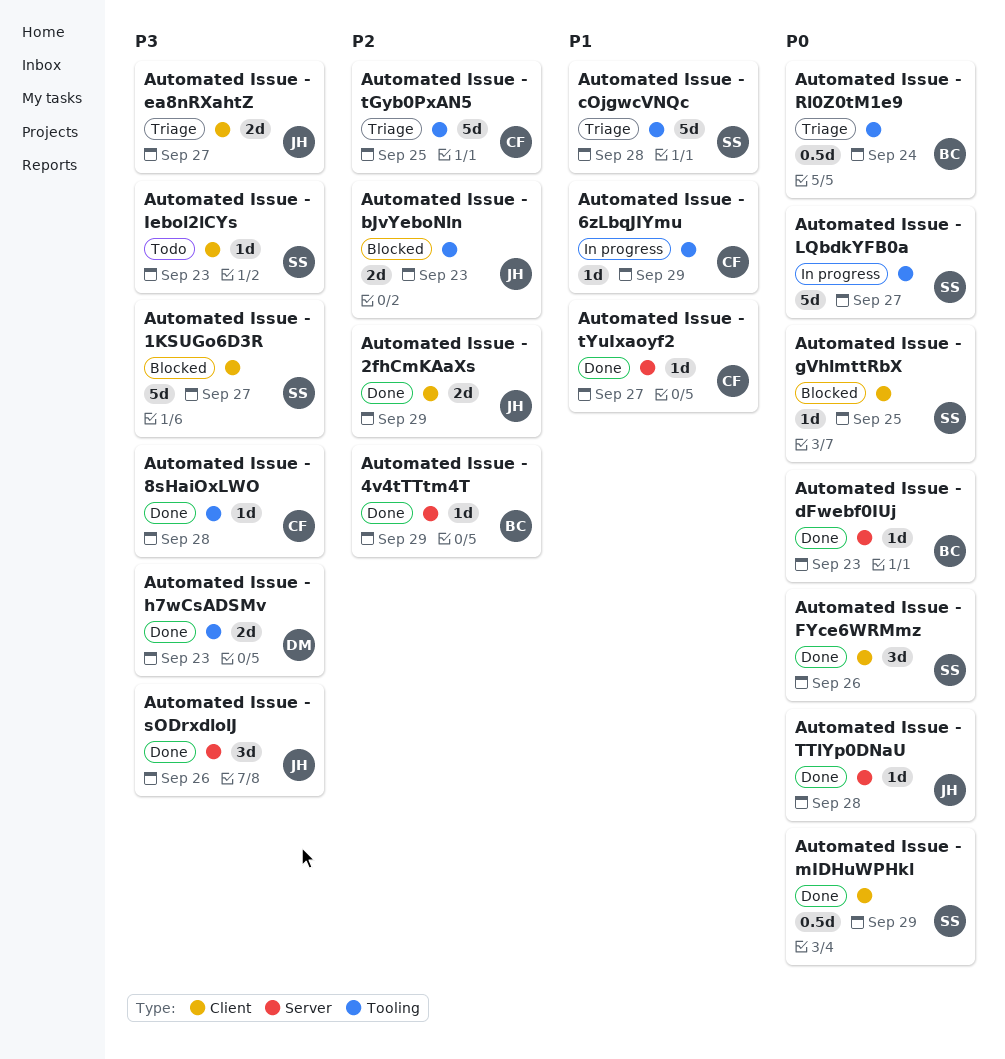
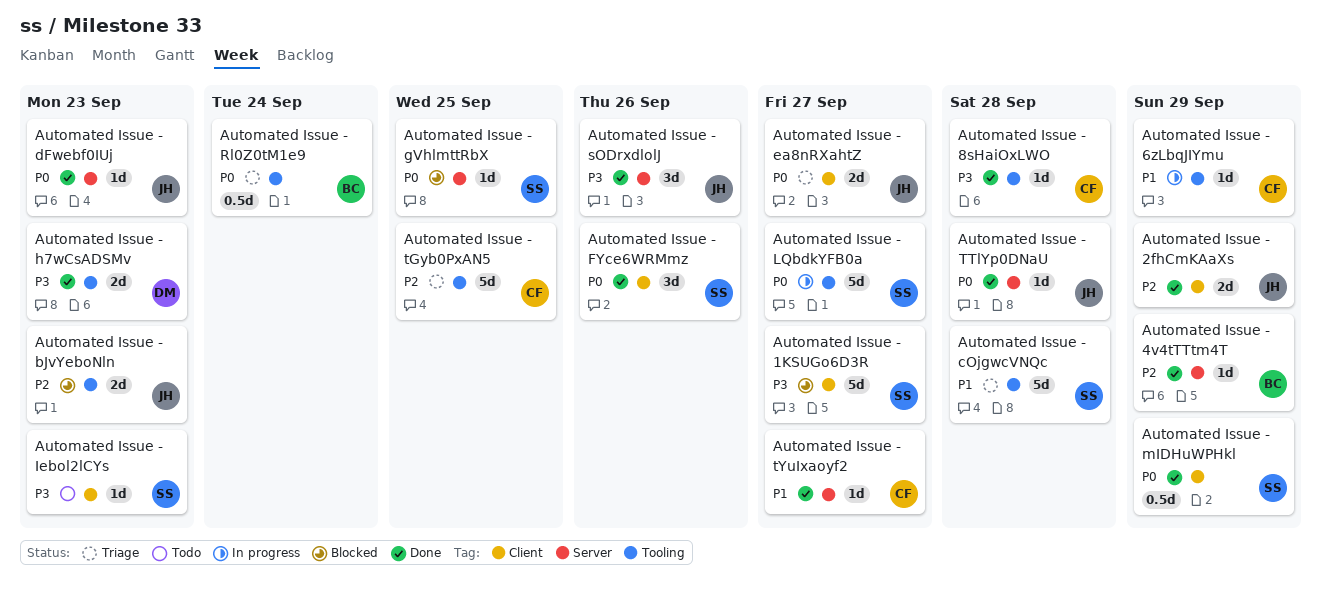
Automated Issue - dFwebf0IUj, owner: BC -> JH
Automated Issue - ea8nRXahtZ, priority: P3 -> P0
Automated Issue - gVhlmttRbX, label: Client -> Server

